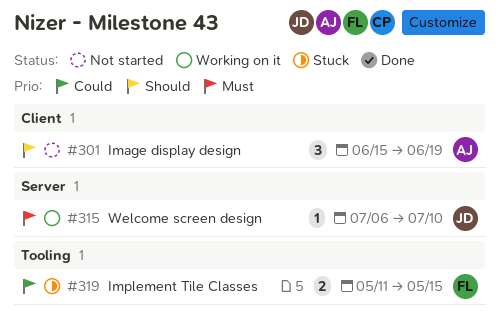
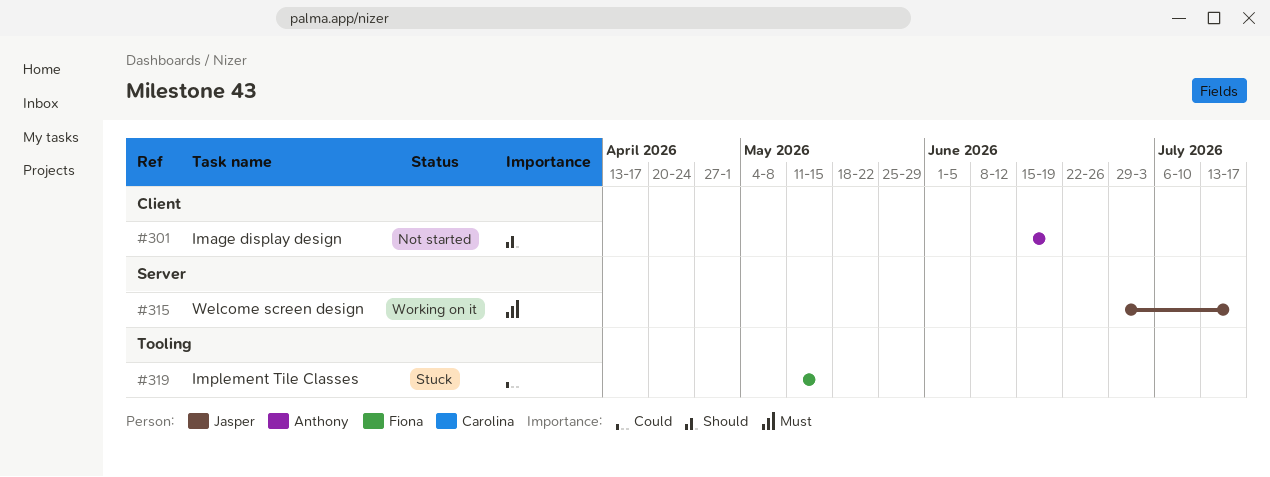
#315, start: Jul 6 -> Jun 29
#315, due: Jul 10 -> Jul 17

